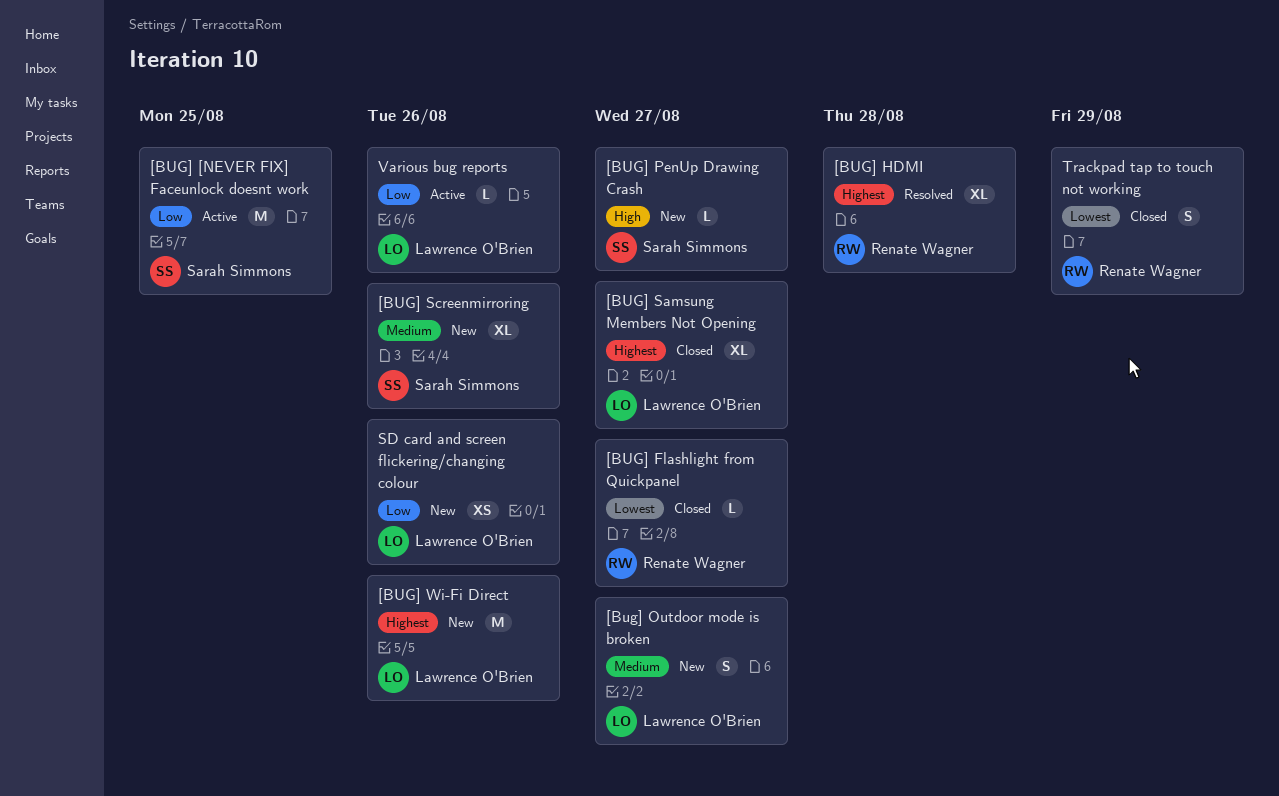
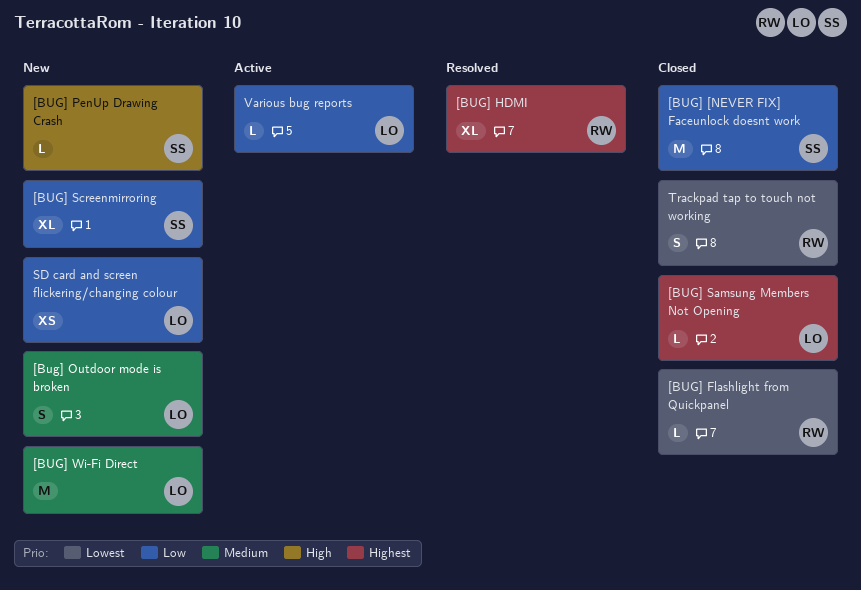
[BUG] [NEVER FIX] Faceunlock doesnt work, status: Active -> Closed
[BUG] Samsung Members Not Opening, estimate: XL -> L
[BUG] Screenmirroring, priority: Medium -> Low
[BUG] Wi-Fi Direct, priority: Highest -> Medium

